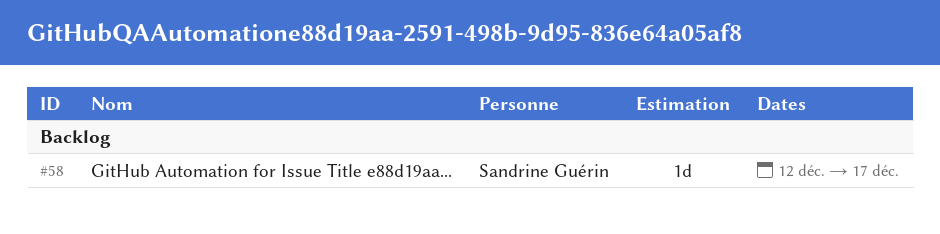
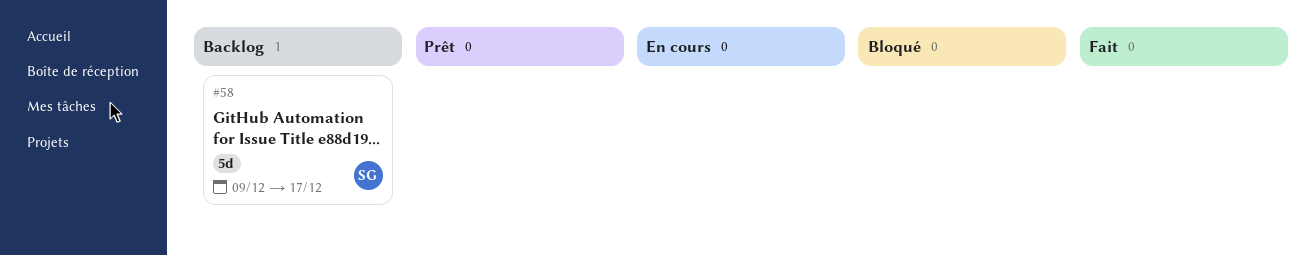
#58, estimate: 1d -> 5d
#58, start: Dec 12 -> Dec 9

